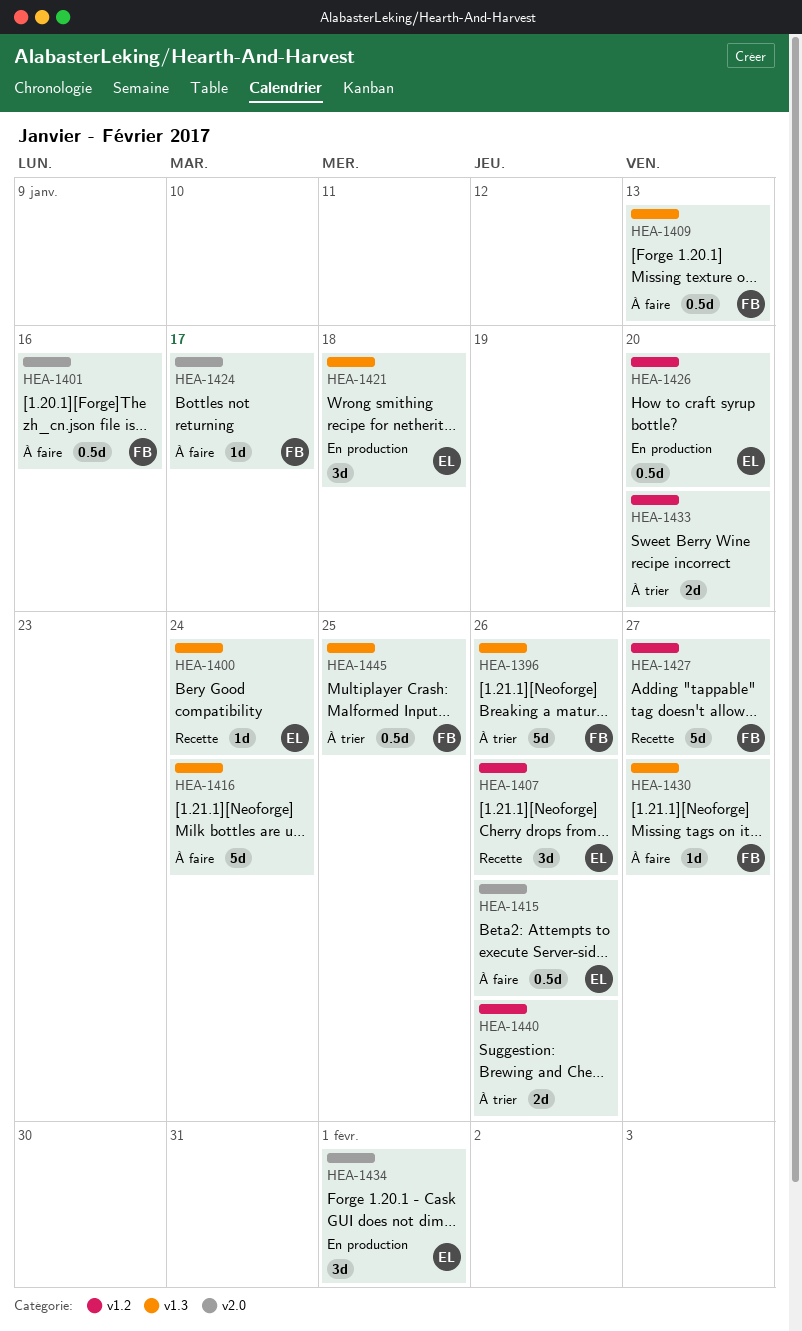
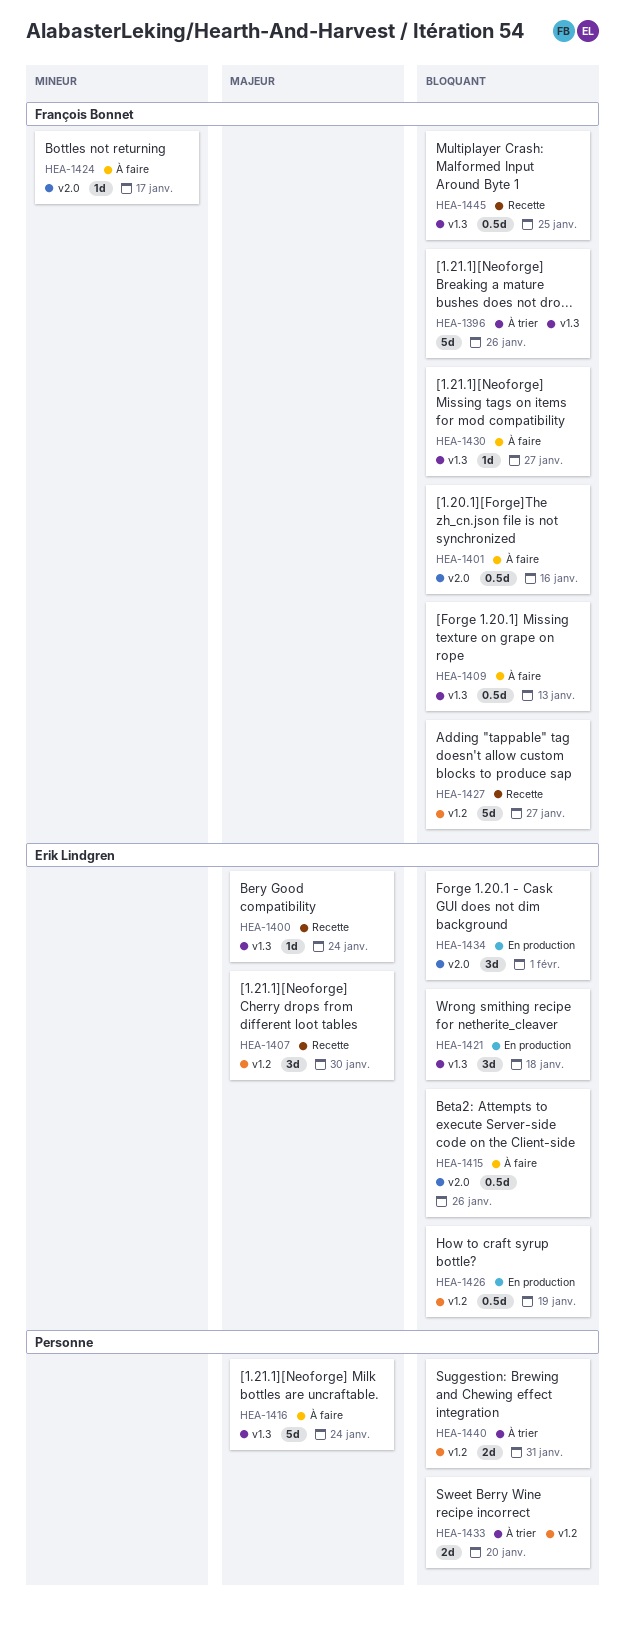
HEA-1407, due: Jan 26 -> Jan 30
HEA-1426, due: Jan 20 -> Jan 19
HEA-1440, due: Jan 26 -> Jan 31
HEA-1445, status: À trier -> Recette

